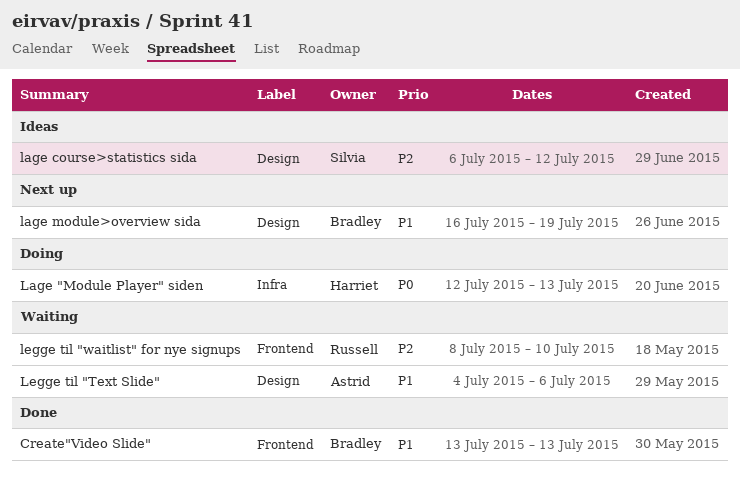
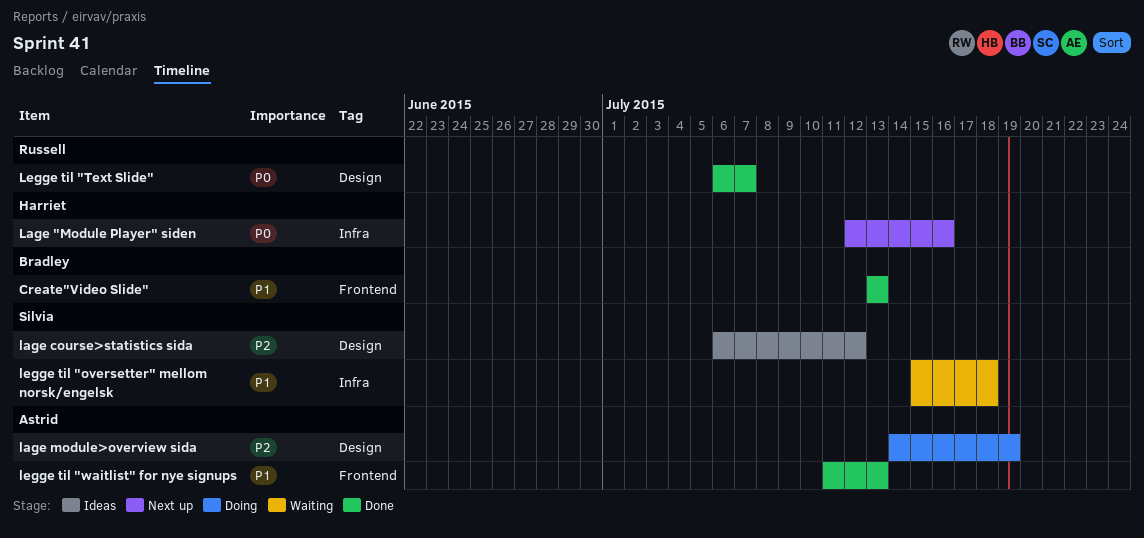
Lage "Module Player" siden, status: Doing -> Next up
Lage "Module Player" siden, due: Jul 13 -> Jul 16
lage module>overview sida, status: Next up -> Doing
lage module>overview sida, owner: Bradley -> Astrid
lage module>overview sida, priority: P1 -> P2
lage module>overview sida, start: Jul 16 -> Jul 14
legge til "oversetter" mellom norsk/engelsk: none -> present
Legge til "Text Slide", status: Waiting -> Done
Legge til "Text Slide", owner: Astrid -> Russell
Legge til "Text Slide", priority: P1 -> P0
Legge til "Text Slide", start: Jul 4 -> Jul 6
Legge til "Text Slide", due: Jul 6 -> Jul 7
legge til "waitlist" for nye signups, status: Waiting -> Done
legge til "waitlist" for nye signups, owner: Russell -> Astrid
legge til "waitlist" for nye signups, priority: P2 -> P1
legge til "waitlist" for nye signups, start: Jul 8 -> Jul 11
legge til "waitlist" for nye signups, due: Jul 10 -> Jul 13

